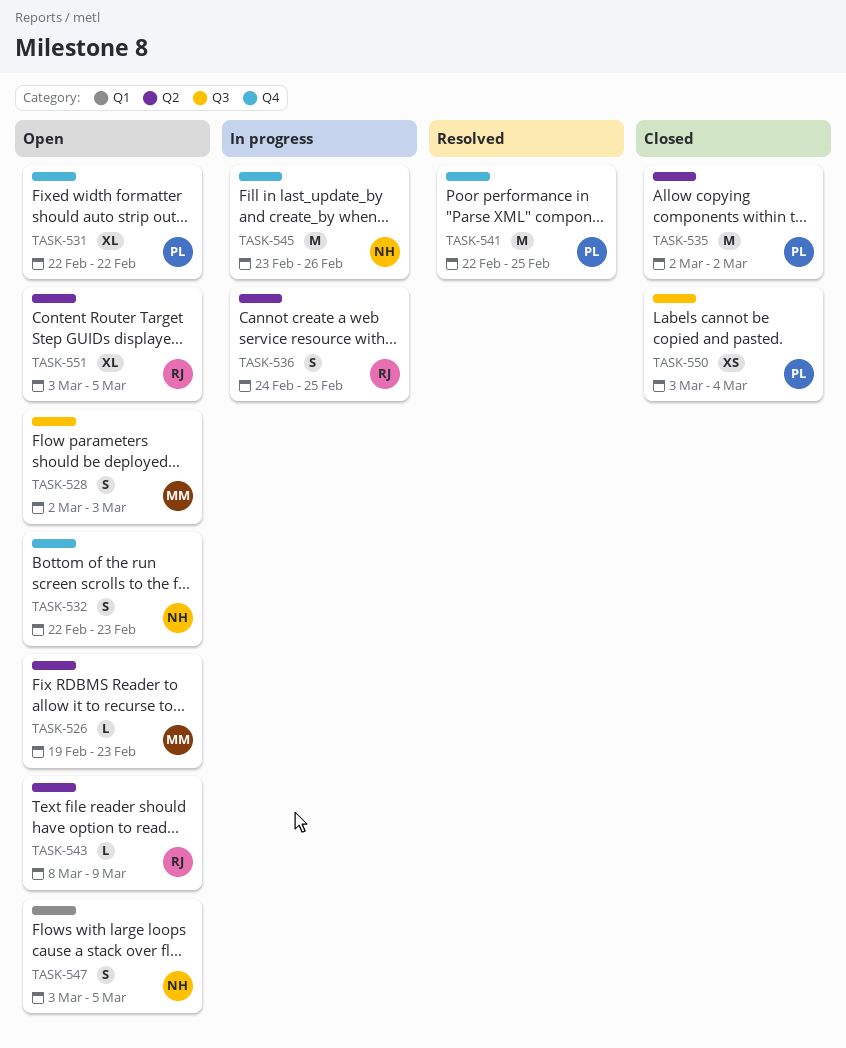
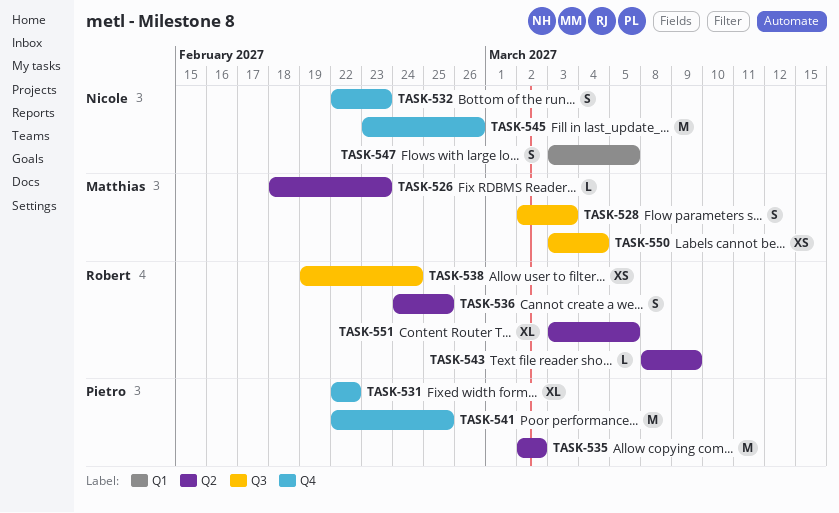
TASK-526, start: Feb 19 -> Feb 18
TASK-538: none -> present
TASK-550, owner: Pietro -> Matthias

